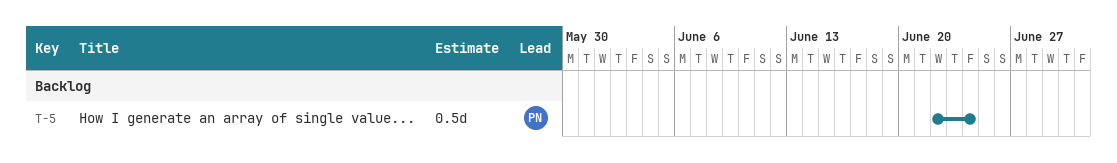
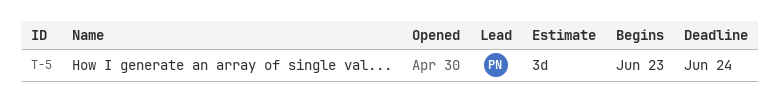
T-5, estimate: 0.5d -> 3d
T-5, start: Jun 22 -> Jun 23

